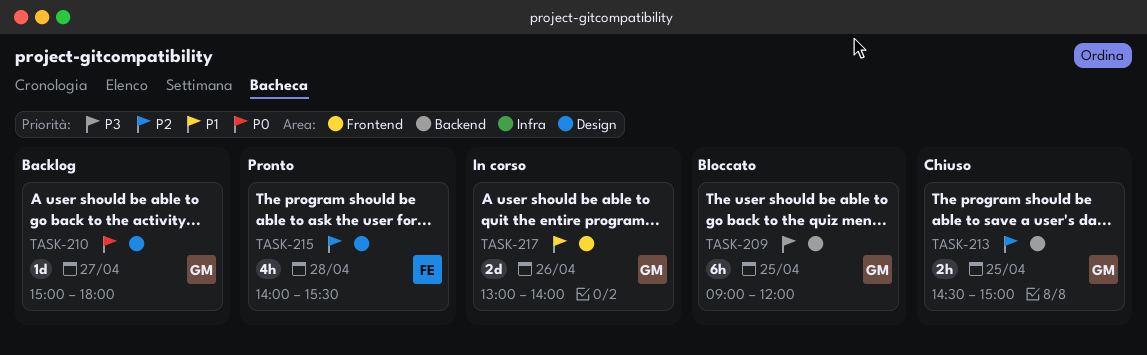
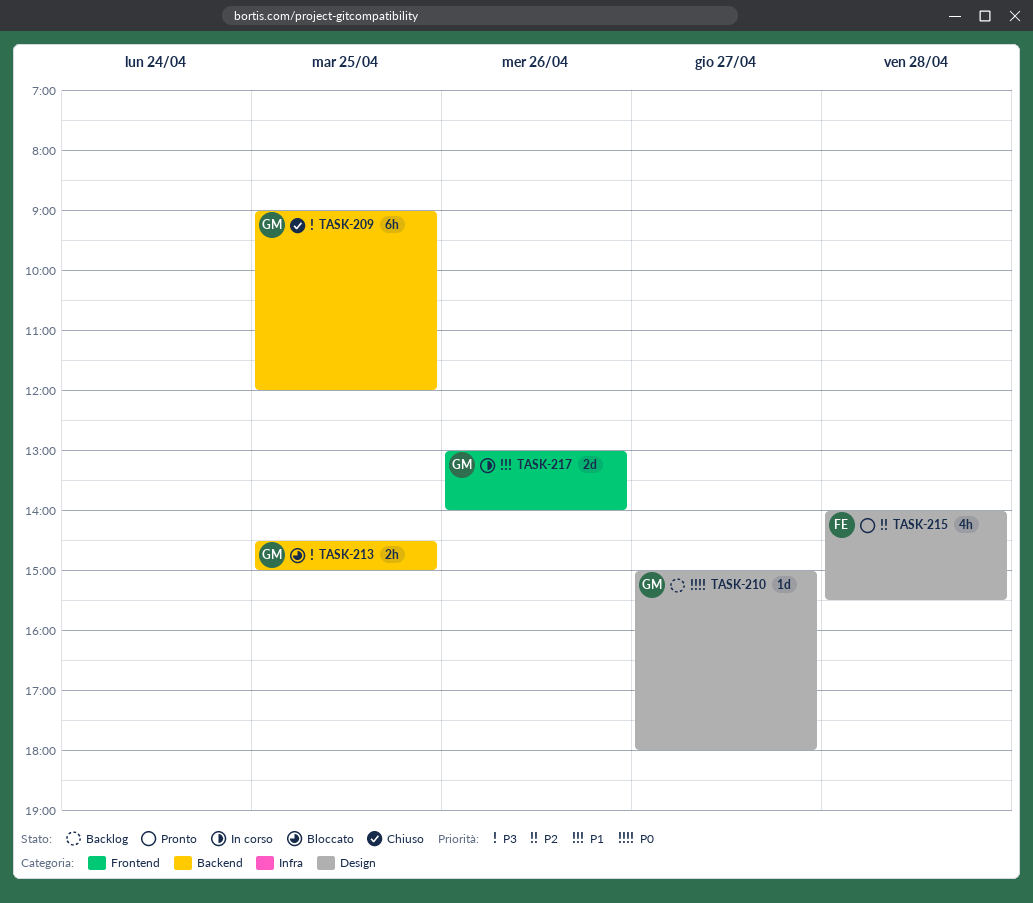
TASK-209, status: Bloccato -> Chiuso
TASK-213, status: Chiuso -> Bloccato
TASK-213, priority: P2 -> P3

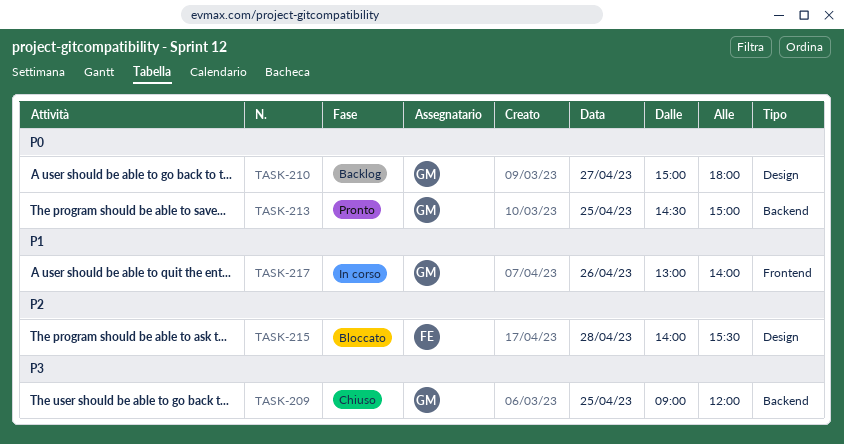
TASK-213, status: Bloccato -> Pronto
TASK-213, priority: P3 -> P0
TASK-215, status: Pronto -> Bloccato

